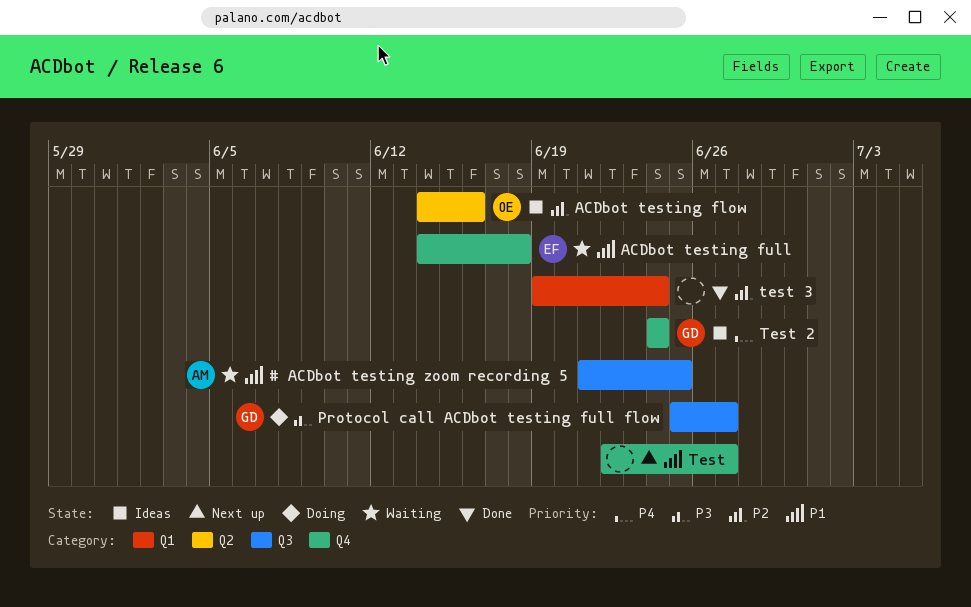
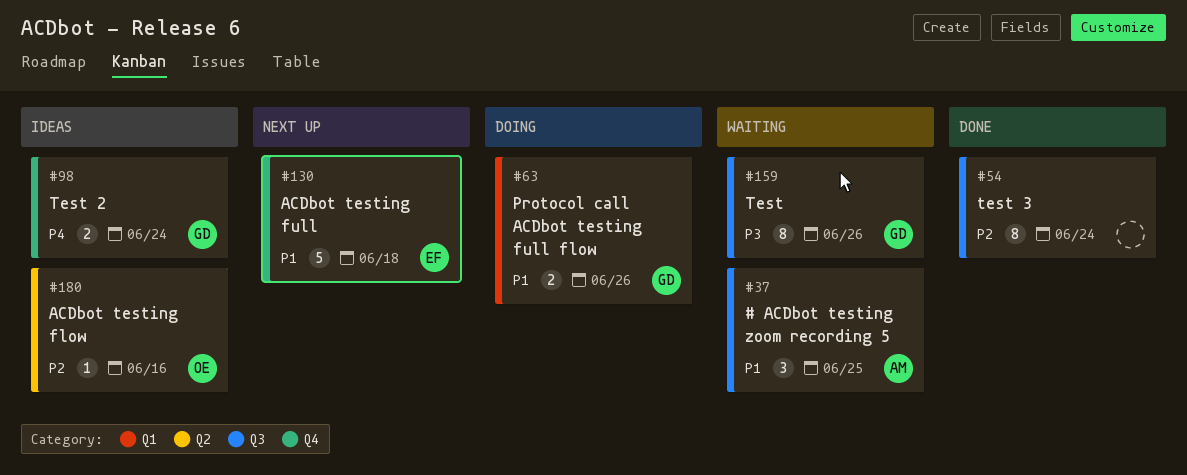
ACDbot testing full, status: Waiting -> Next up
Protocol call ACDbot testing full flow, priority: P3 -> P1
Protocol call ACDbot testing full flow, label: Q3 -> Q1
Protocol call ACDbot testing full flow, due: Jun 27 -> Jun 26
Test, status: Next up -> Waiting
Test, owner: none -> GD
Test, priority: P1 -> P3
Test, label: Q4 -> Q3
Test, due: Jun 27 -> Jun 26
test 3, label: Q1 -> Q3

